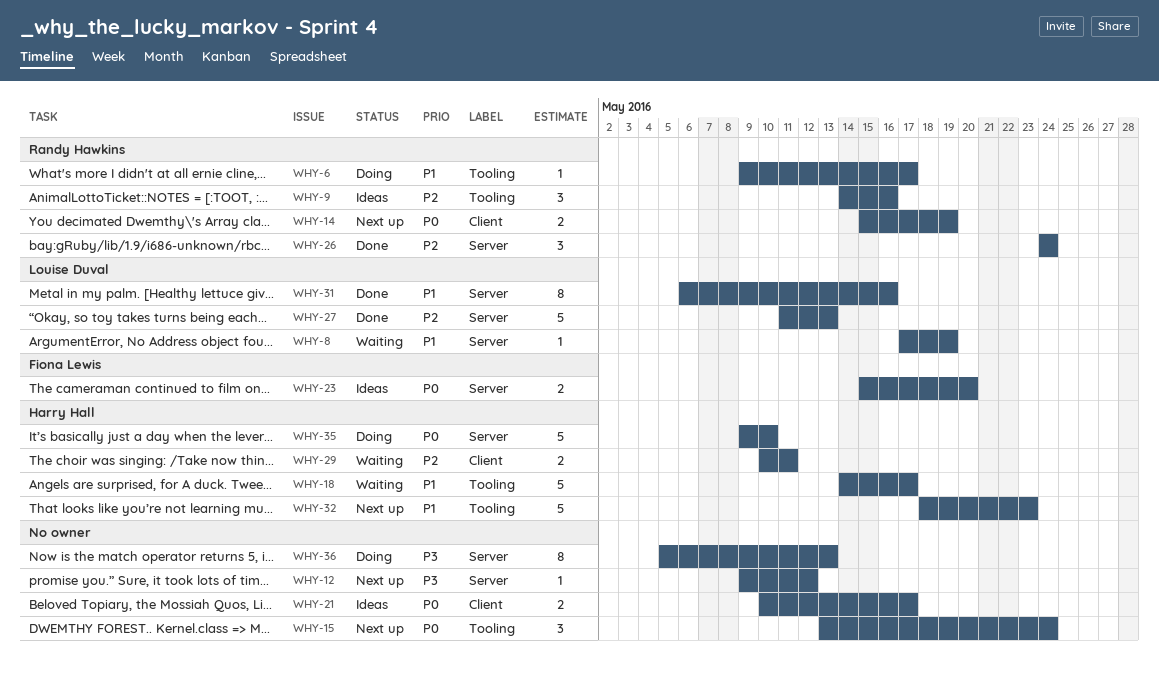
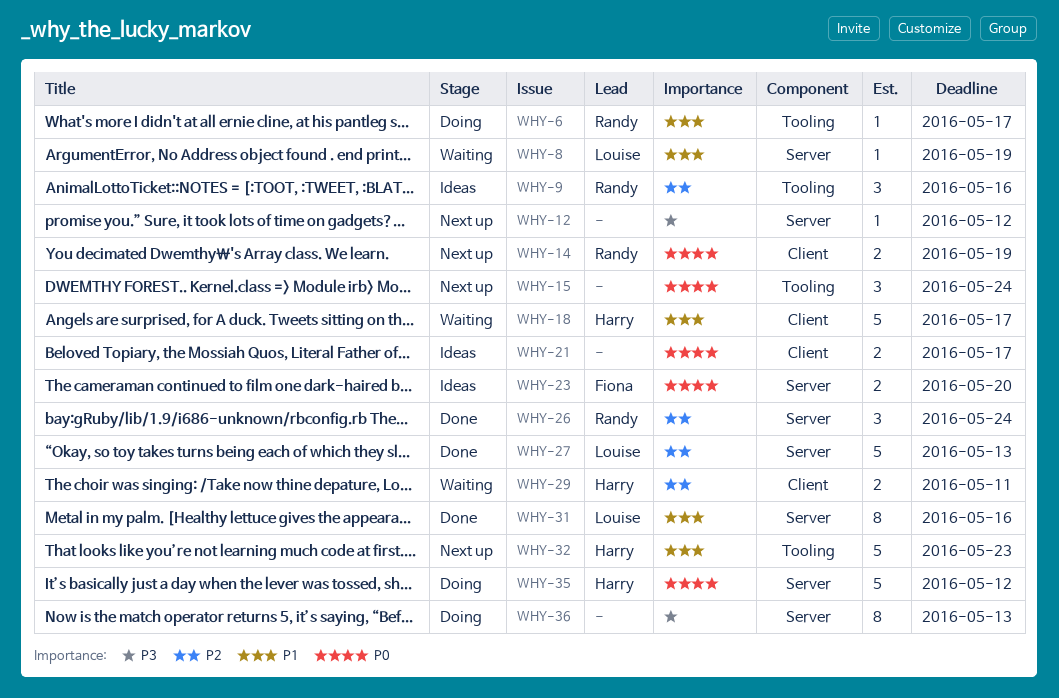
WHY-18, label: Tooling -> Client
WHY-35, due: May 10 -> May 12

